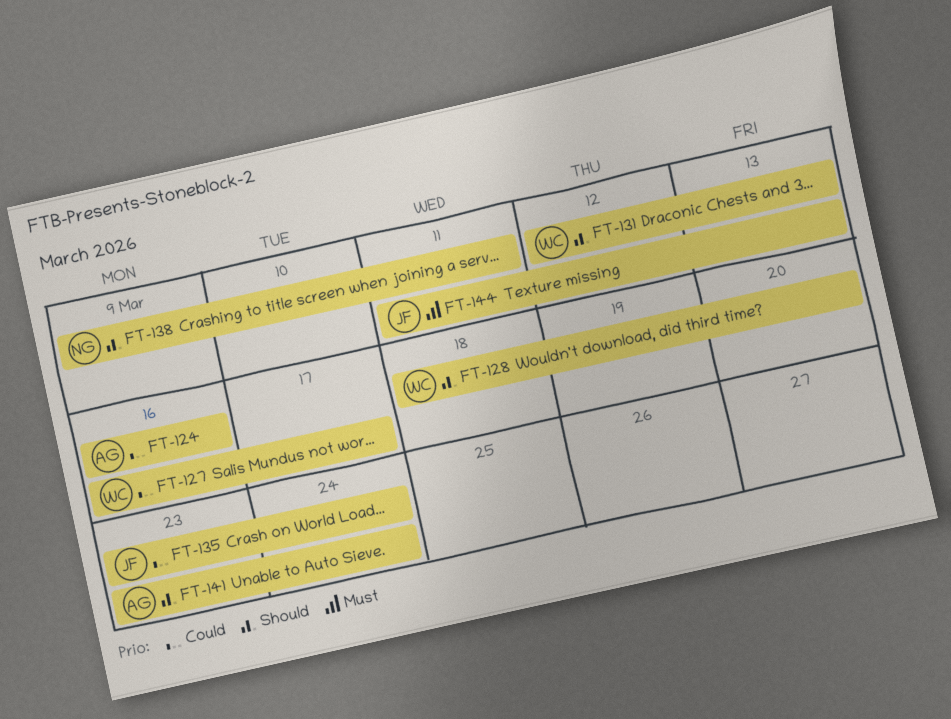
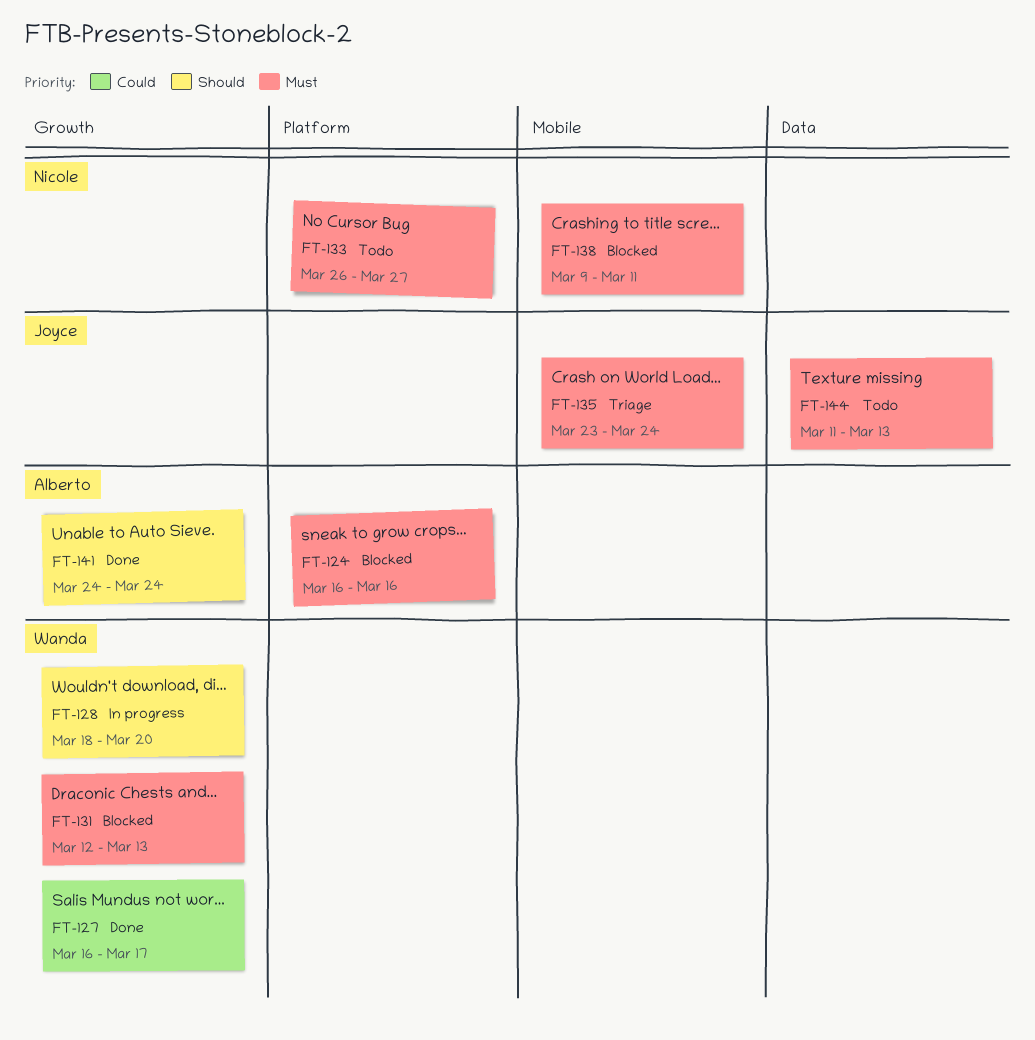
FT-124, priority: Could -> Must
FT-131, priority: Should -> Must
FT-133: none -> present
FT-135, priority: Could -> Must
FT-138, priority: Should -> Must
FT-141, start: Mar 23 -> Mar 24

